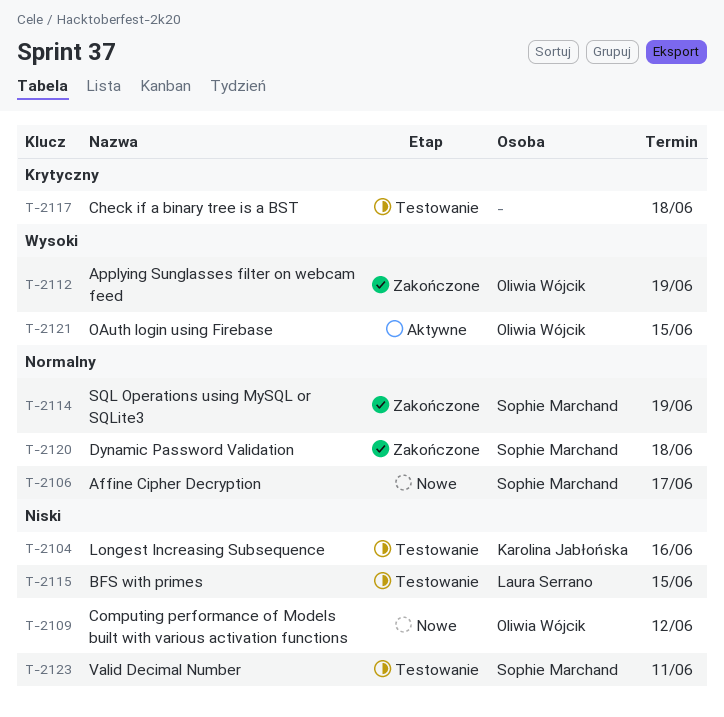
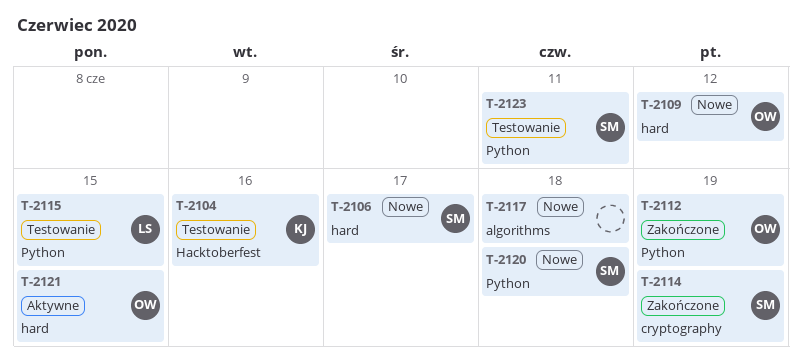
T-2117, status: Testowanie -> Nowe
T-2120, status: Zakończone -> Nowe

